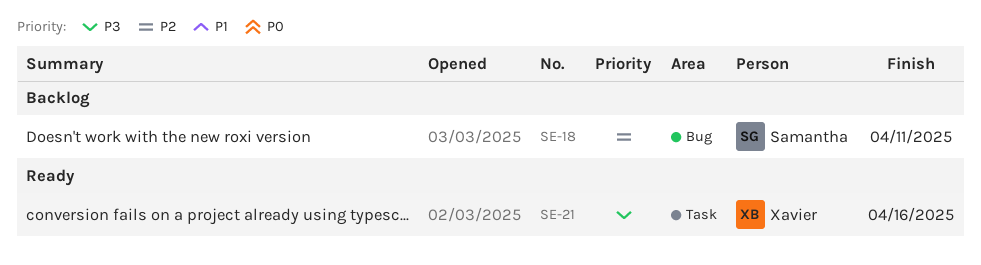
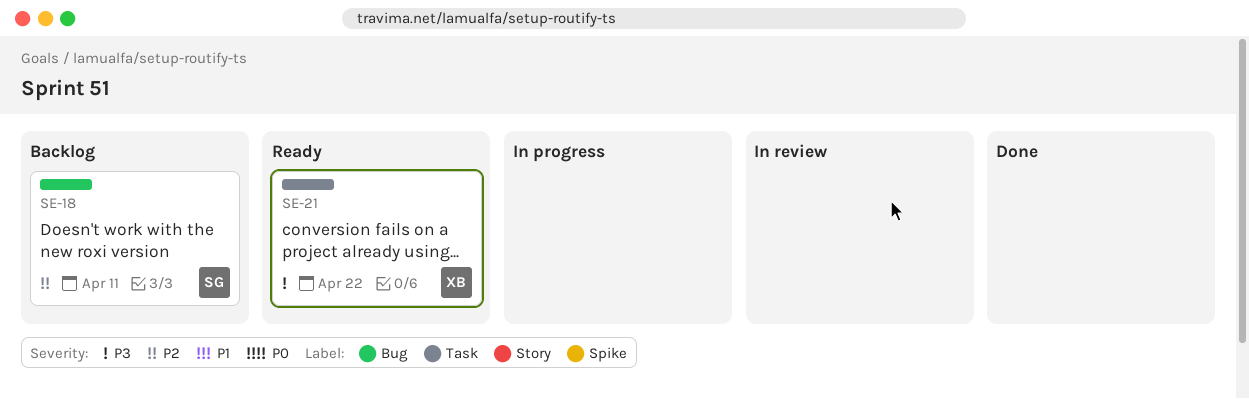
SE-21, due: Apr 16 -> Apr 22

